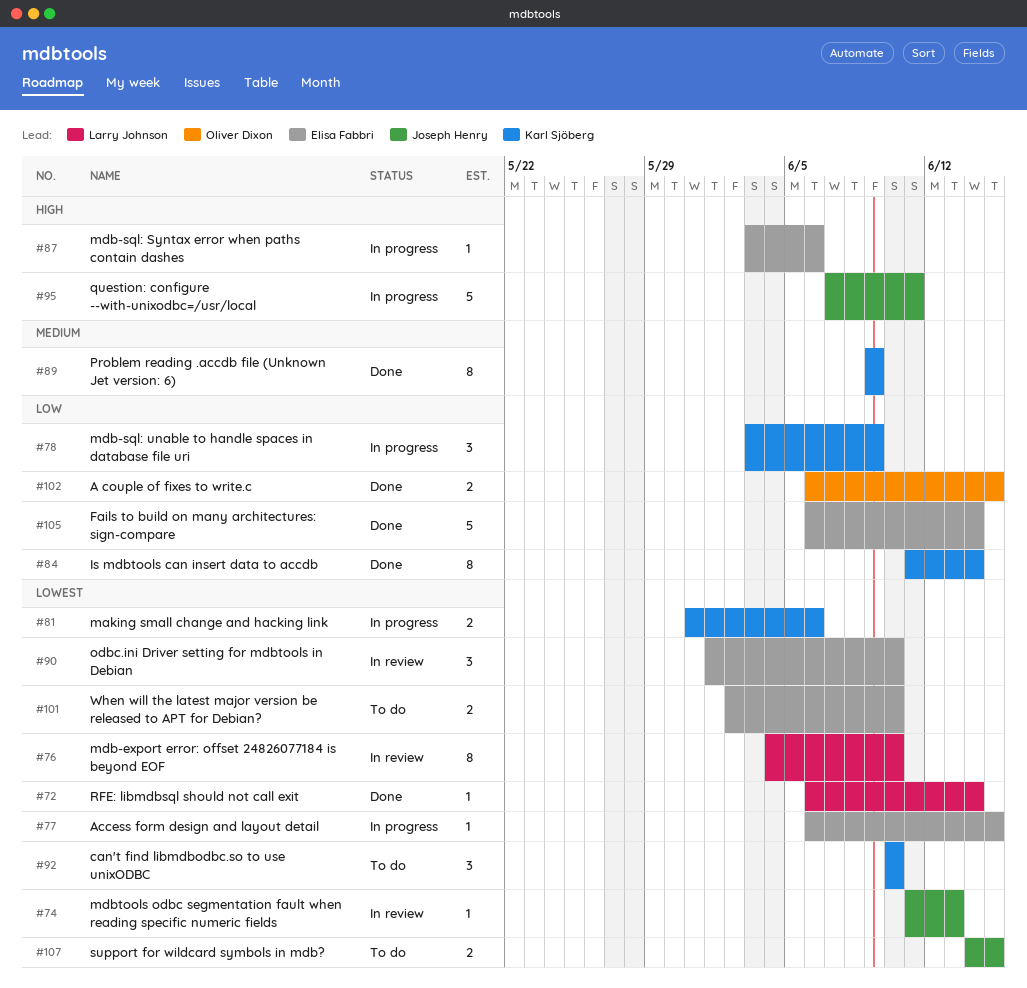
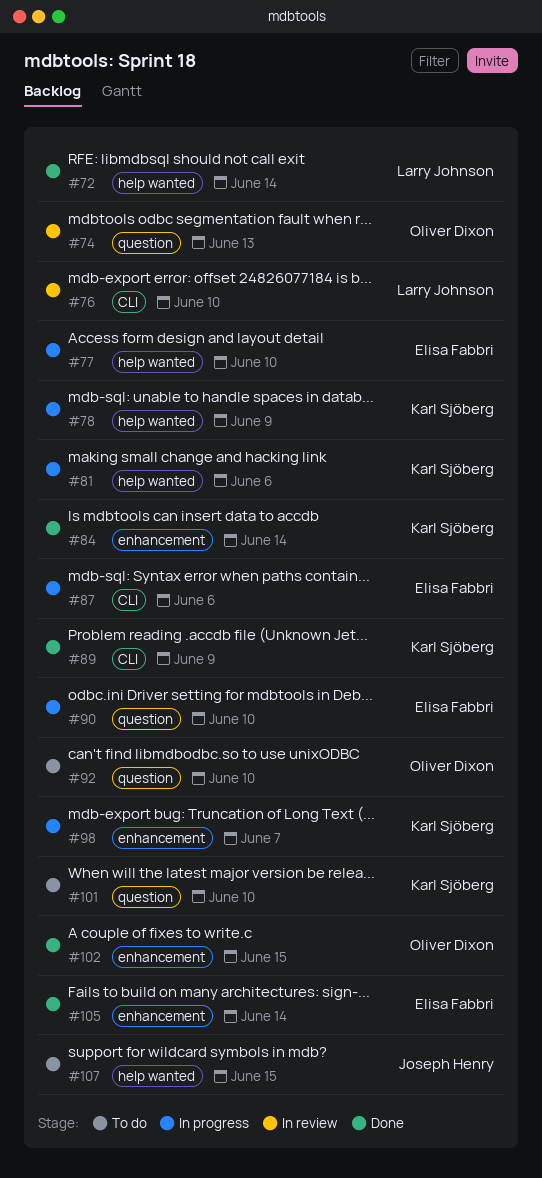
#74, owner: Joseph Henry -> Oliver Dixon
#77, due: Jun 15 -> Jun 10
#90, status: In review -> In progress
#92, owner: Karl Sjöberg -> Oliver Dixon
#95: present -> none
#98: none -> present
#101, owner: Elisa Fabbri -> Karl Sjöberg

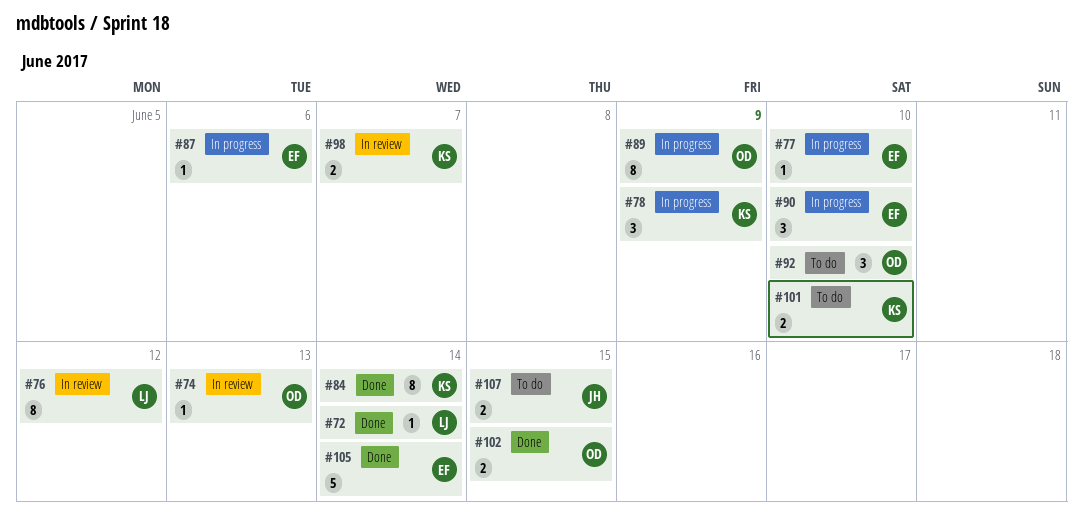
#76, due: Jun 10 -> Jun 12
#81: present -> none
#89, status: Done -> In progress
#89, owner: Karl Sjöberg -> Oliver Dixon
#98, status: In progress -> In review

